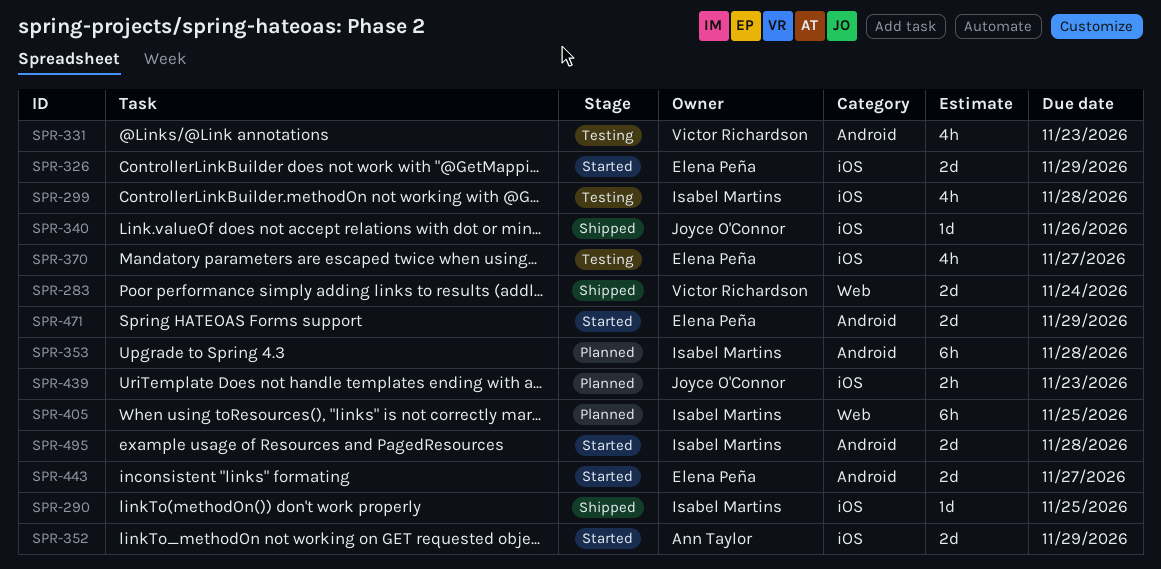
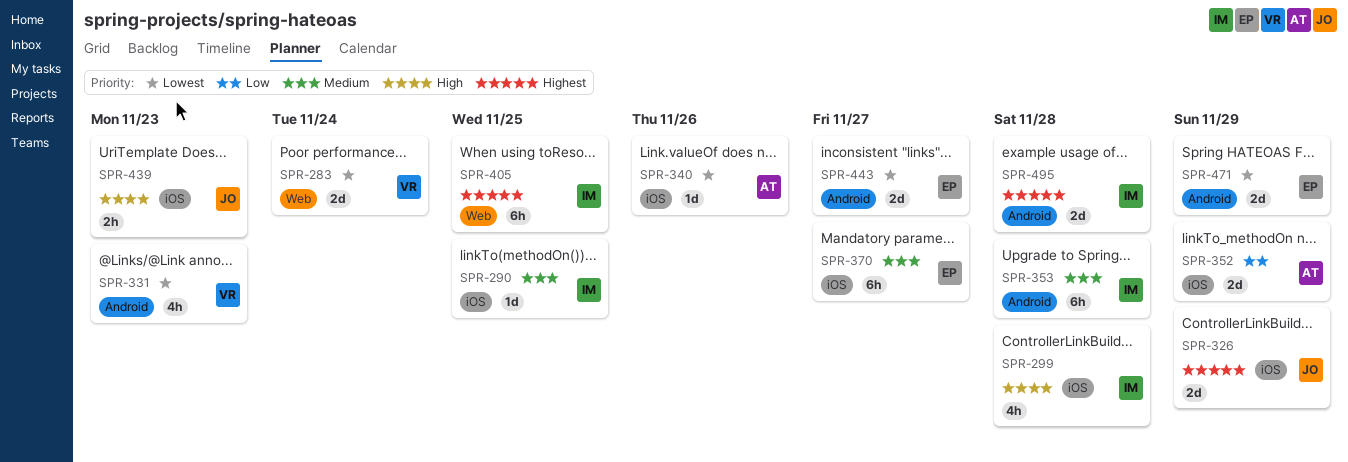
SPR-326, owner: Elena Peña -> Joyce O'Connor
SPR-340, owner: Joyce O'Connor -> Ann Taylor
SPR-370, estimate: 4h -> 6h

